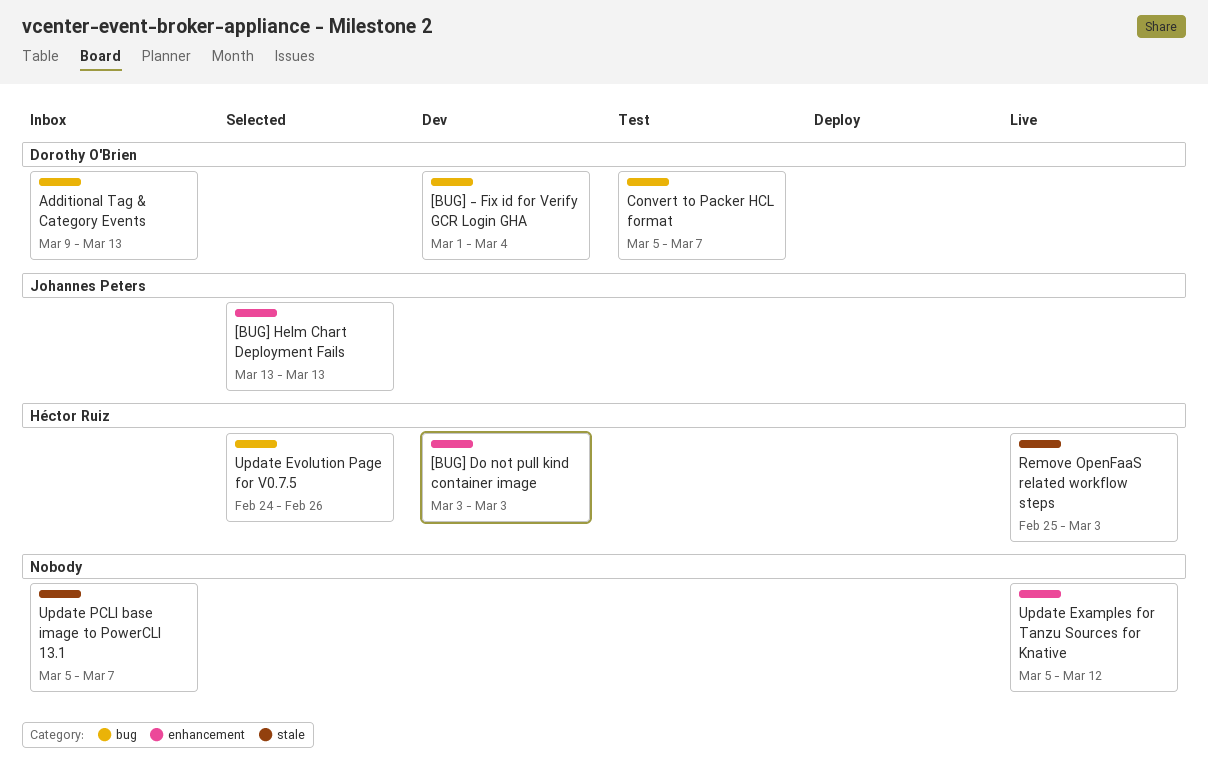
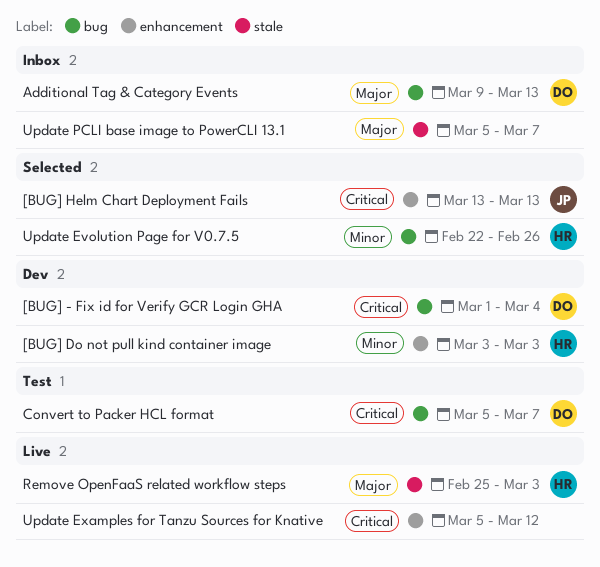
Update Evolution Page for V0.7.5, start: Feb 24 -> Feb 22

